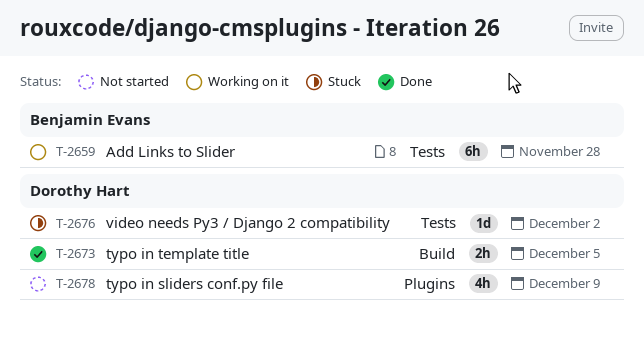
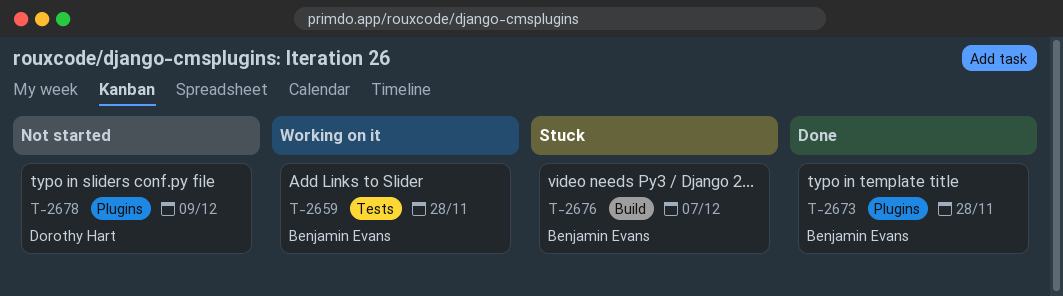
T-2673, owner: Dorothy Hart -> Benjamin Evans
T-2673, label: Build -> Plugins
T-2673, due: Dec 5 -> Nov 28
T-2676, owner: Dorothy Hart -> Benjamin Evans
T-2676, label: Tests -> Build
T-2676, due: Dec 2 -> Dec 7

